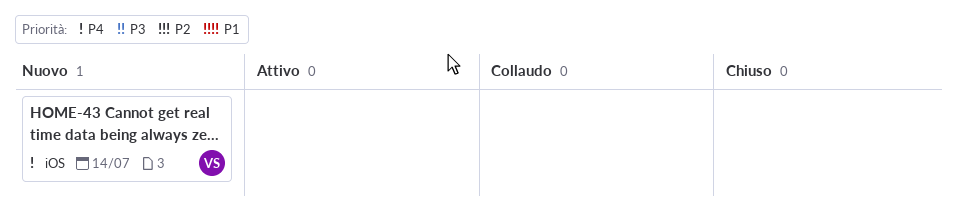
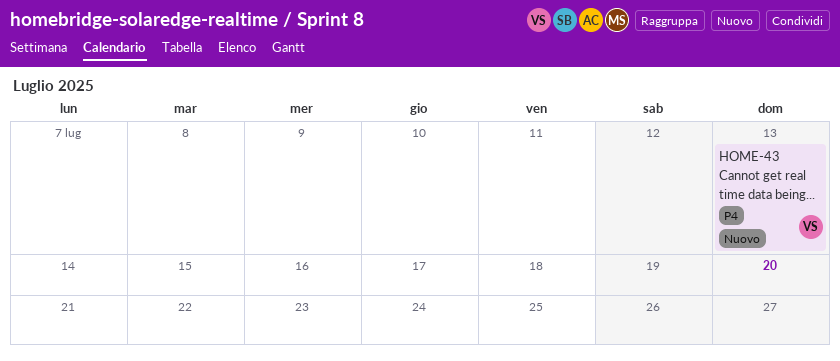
HOME-43, due: Jul 14 -> Jul 13

